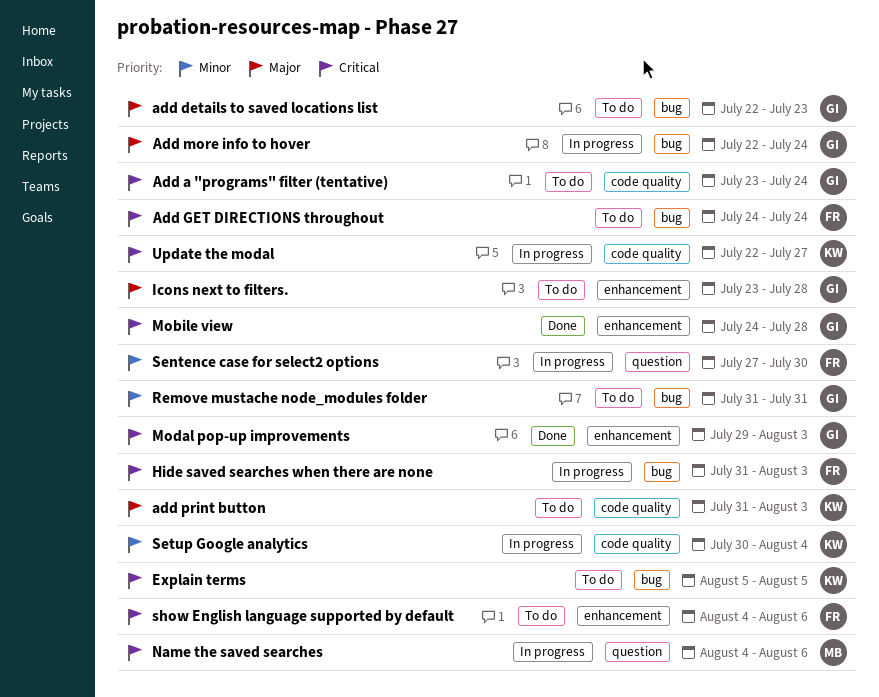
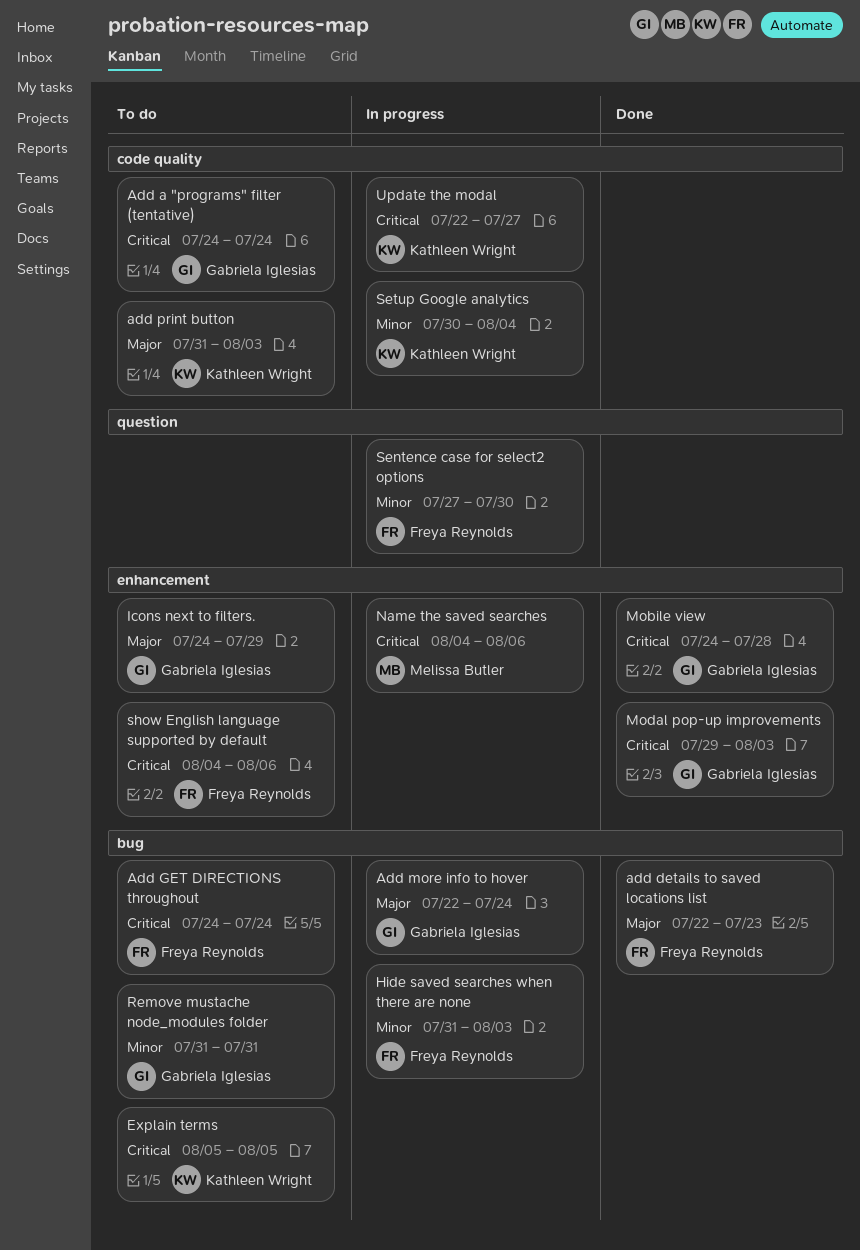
Add a "programs" filter (tentative), start: Jul 23 -> Jul 24
add details to saved locations list, status: To do -> Done
add details to saved locations list, owner: Gabriela Iglesias -> Freya Reynolds
Hide saved searches when there are none, priority: Critical -> Minor
Icons next to filters., start: Jul 23 -> Jul 24
Icons next to filters., due: Jul 28 -> Jul 29
Name the saved searches, label: question -> enhancement

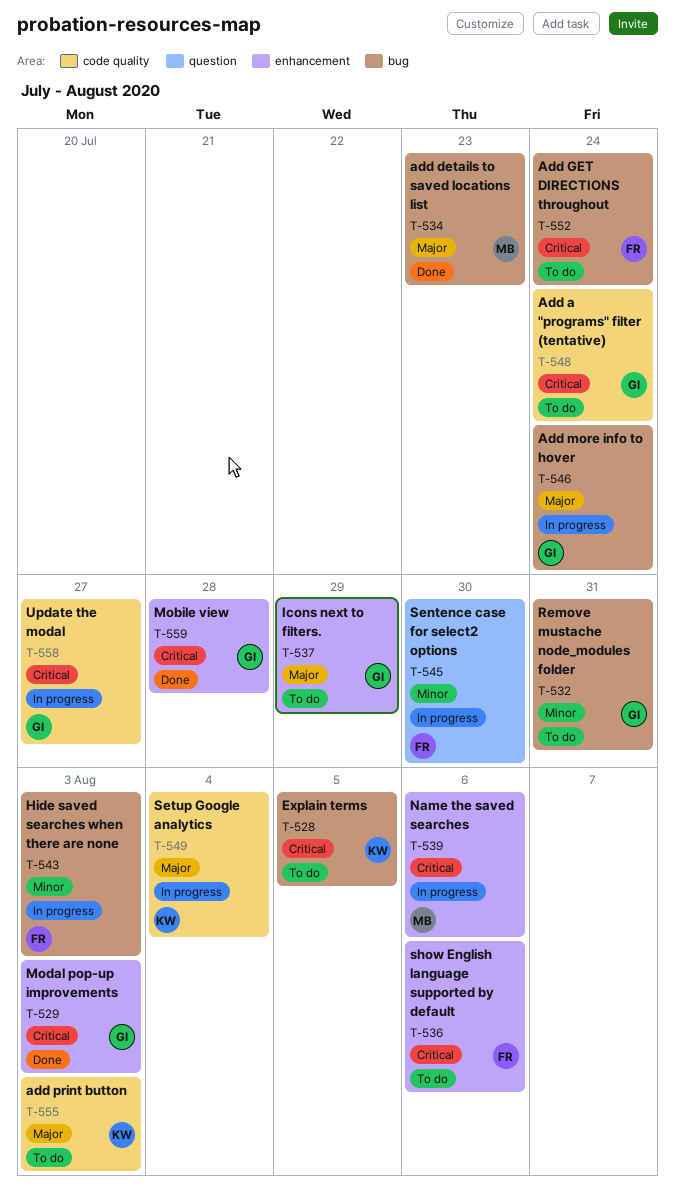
add details to saved locations list, owner: Freya Reynolds -> Melissa Butler
Setup Google analytics, priority: Minor -> Major
Update the modal, owner: Kathleen Wright -> Gabriela Iglesias

